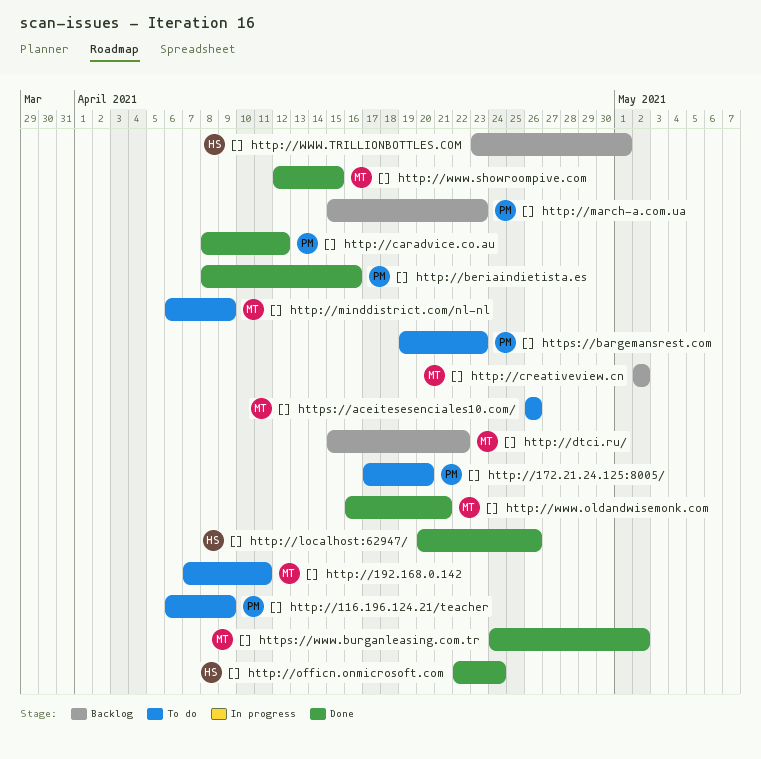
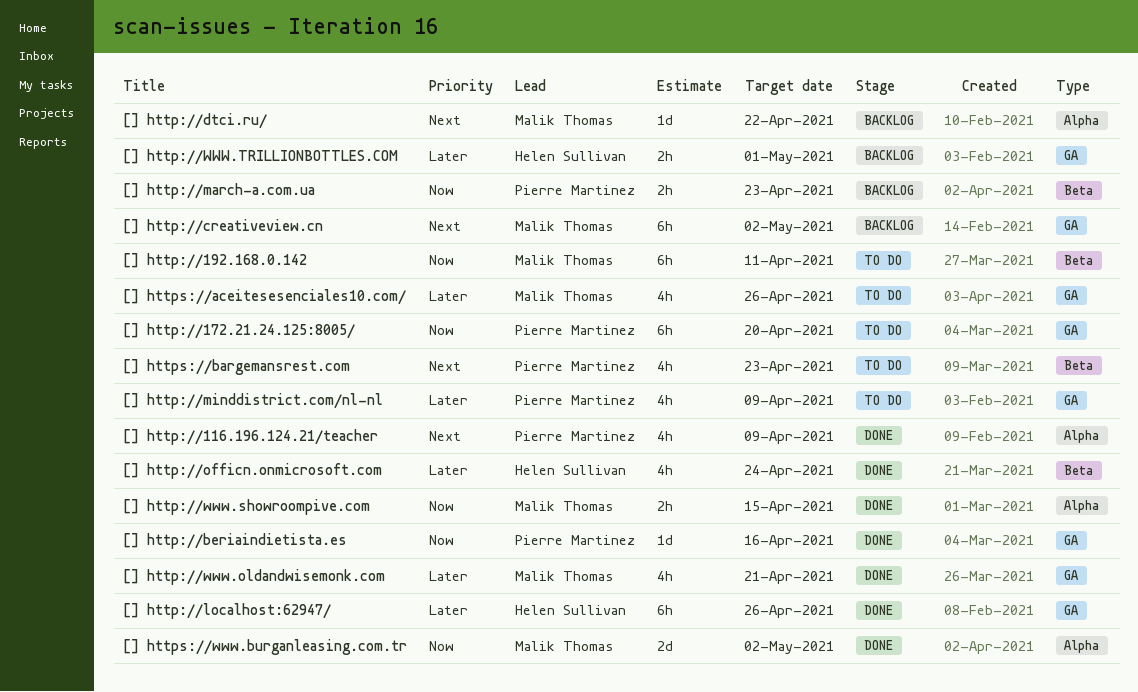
[] http://116.196.124.21/teacher, status: To do -> Done
[] http://caradvice.co.au: present -> none
[] http://minddistrict.com/nl-nl, owner: Malik Thomas -> Pierre Martinez

